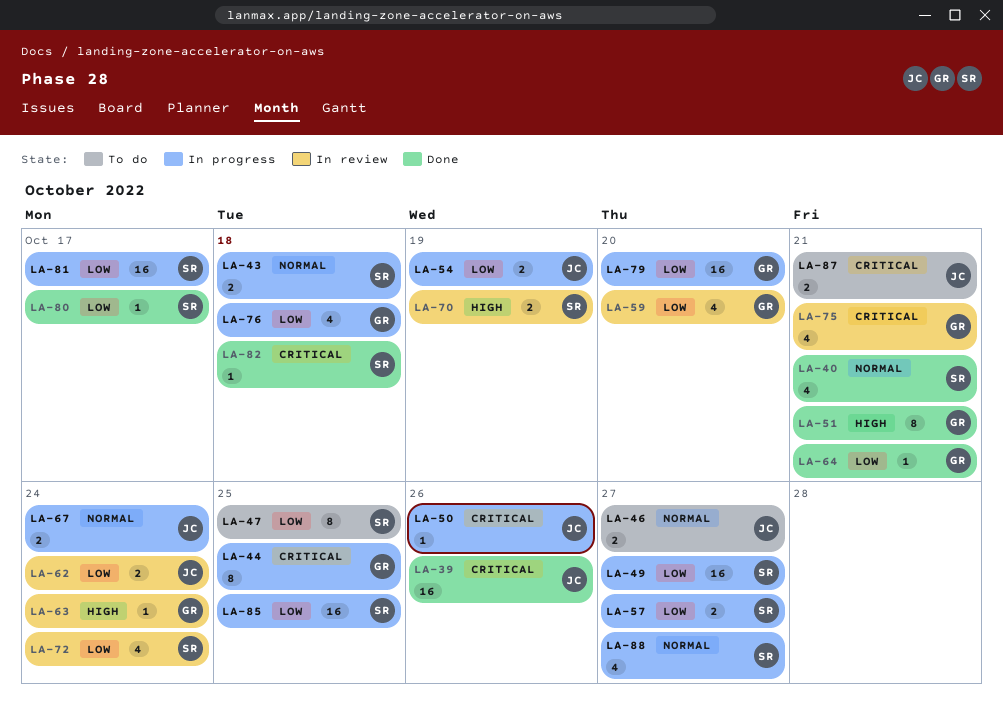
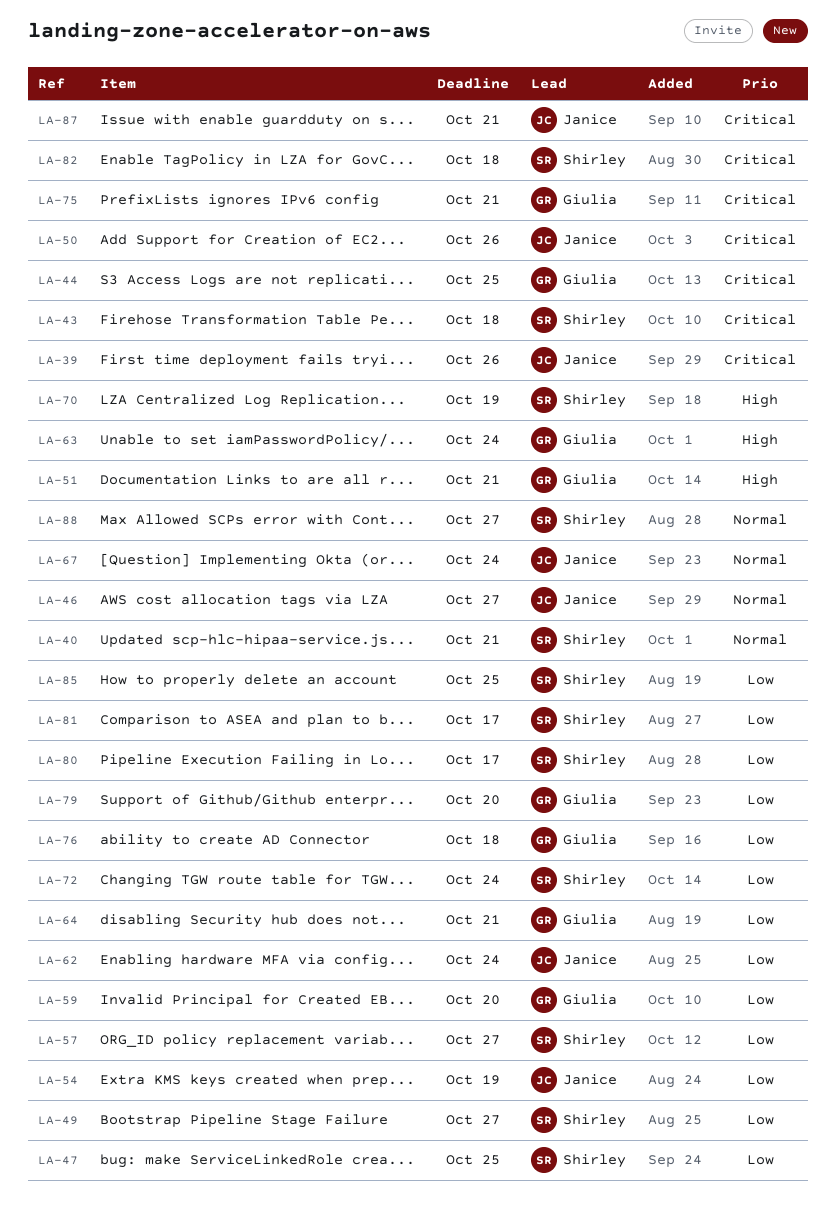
LA-43, priority: Normal -> Critical

